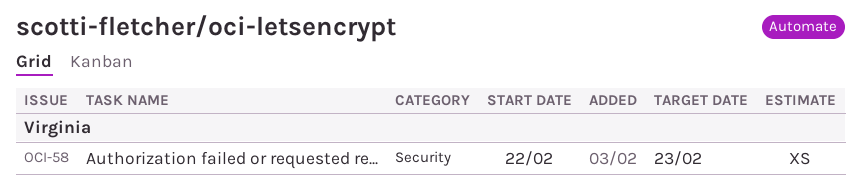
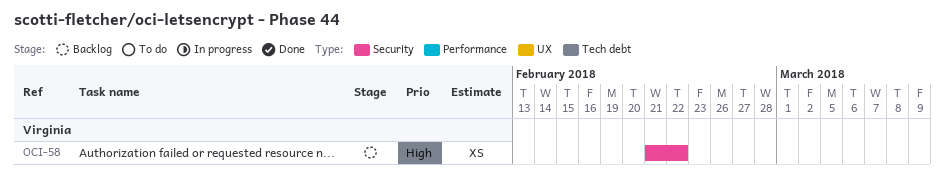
OCI-58, start: Feb 22 -> Feb 21
OCI-58, due: Feb 23 -> Feb 22

